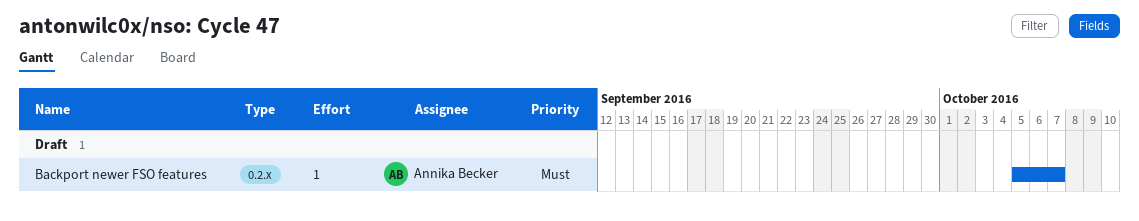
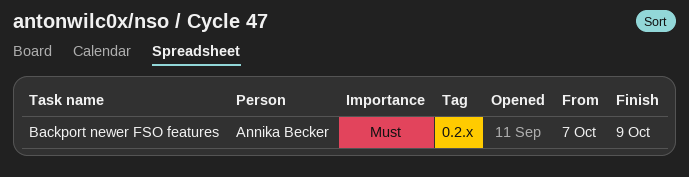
Backport newer FSO features, start: Oct 5 -> Oct 7
Backport newer FSO features, due: Oct 7 -> Oct 9

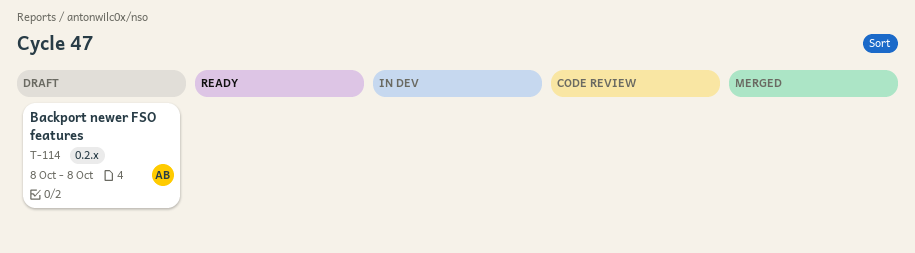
Backport newer FSO features, start: Oct 7 -> Oct 8
Backport newer FSO features, due: Oct 9 -> Oct 8

